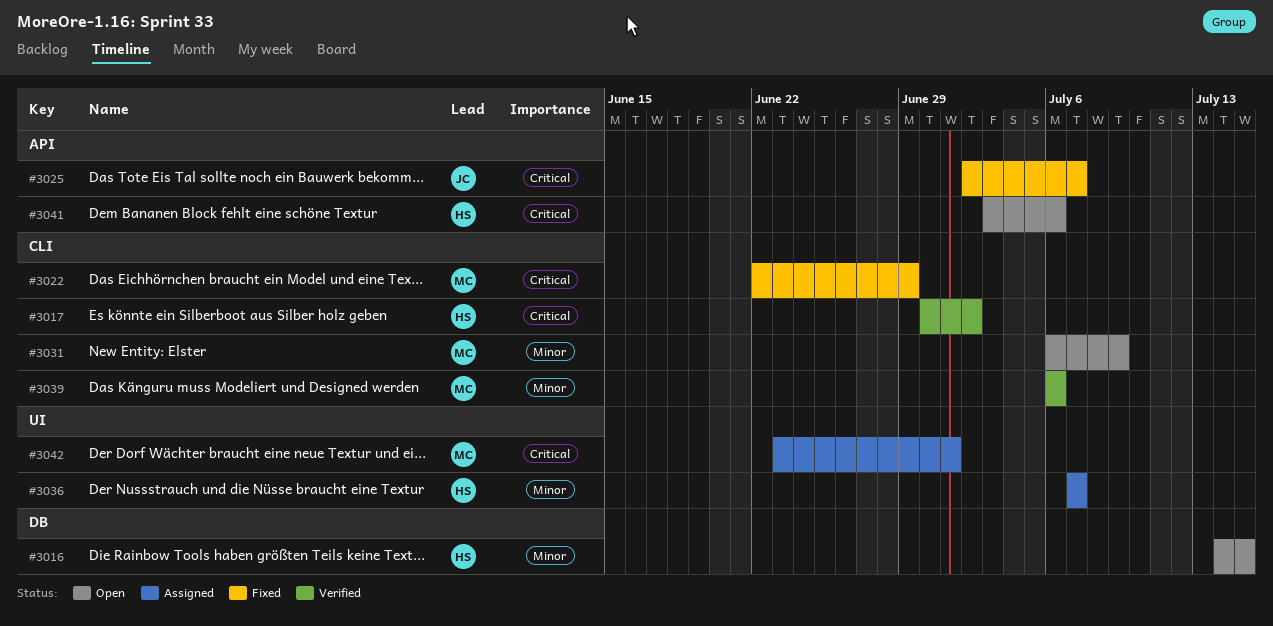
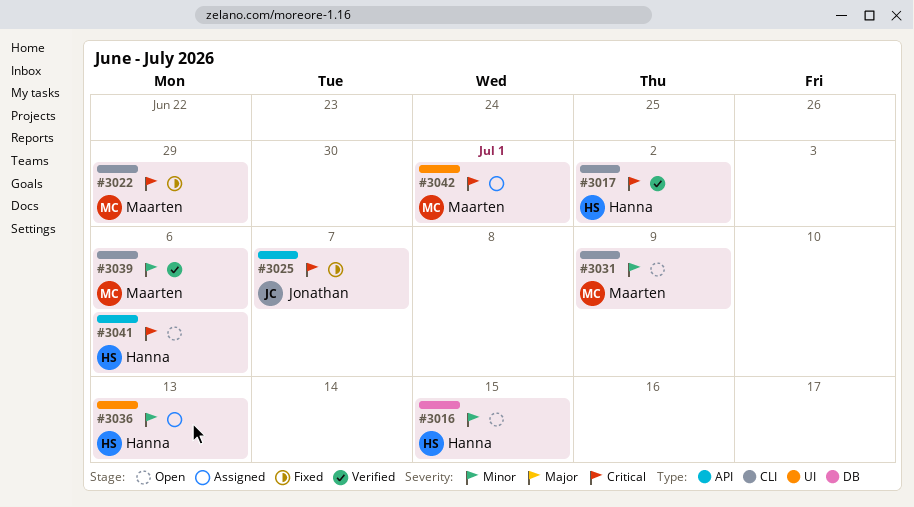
#3036, due: Jul 7 -> Jul 13

